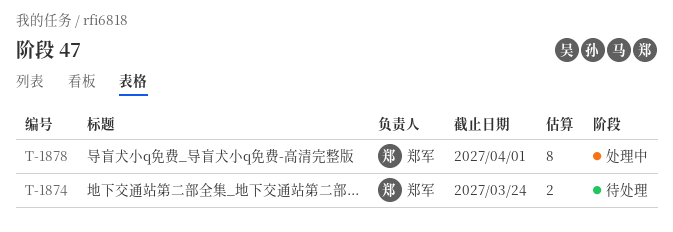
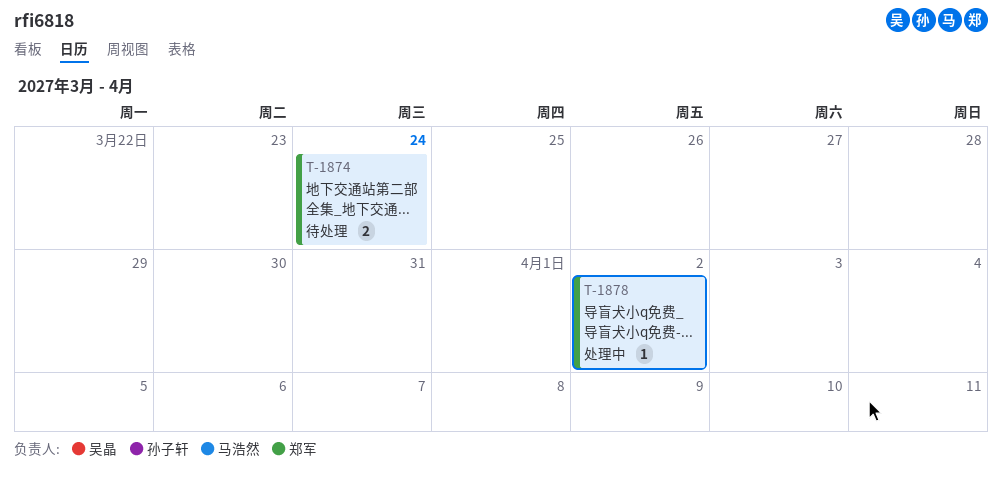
T-1878, estimate: 8 -> 1
T-1878, due: Apr 1 -> Apr 2

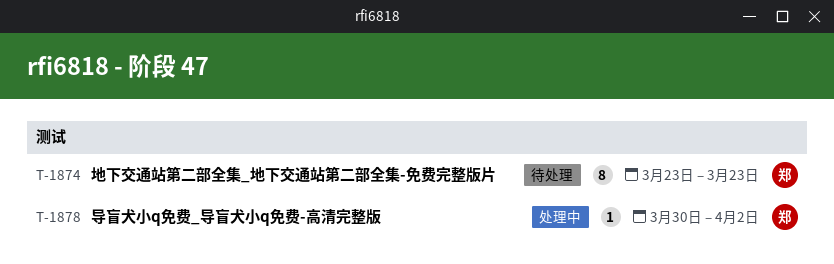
T-1874, estimate: 2 -> 8
T-1874, due: Mar 24 -> Mar 23

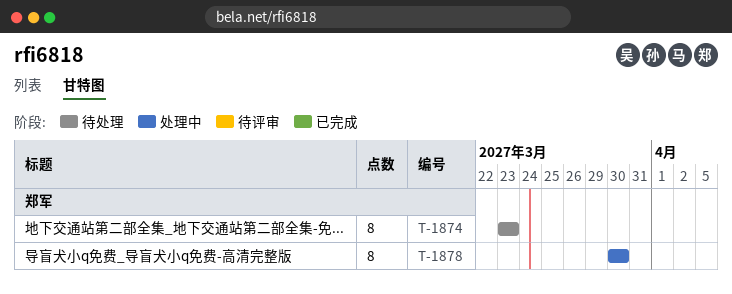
T-1878, estimate: 1 -> 8
T-1878, due: Apr 2 -> Mar 30

